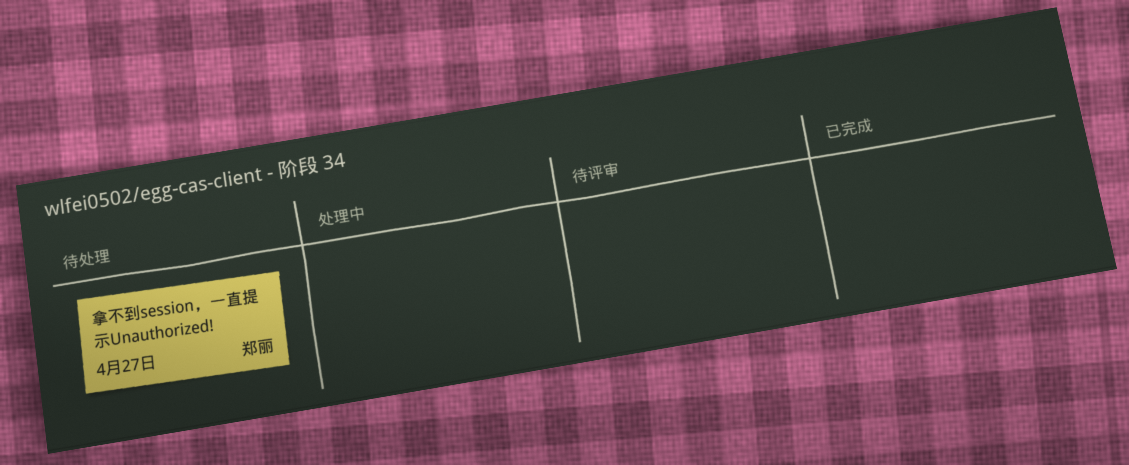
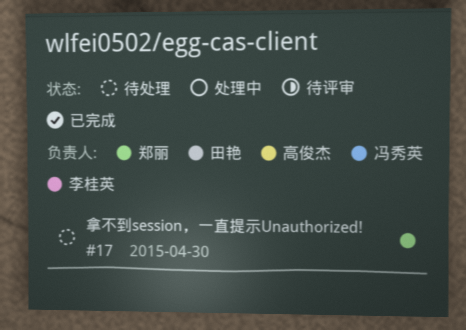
拿不到session，一直提示Unauthorized!, due: Apr 27 -> Apr 30

